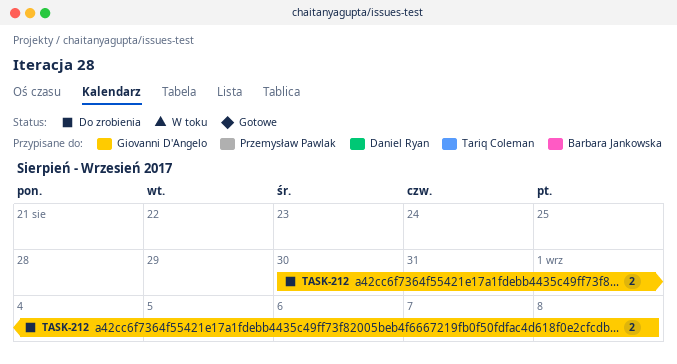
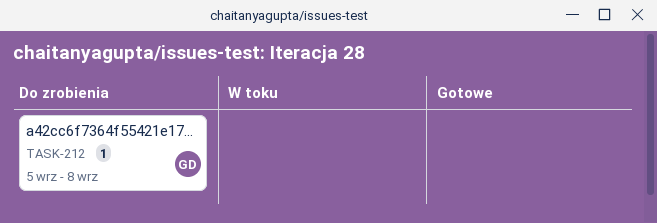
TASK-212, estimate: 2 -> 1
TASK-212, start: Aug 30 -> Sep 5

